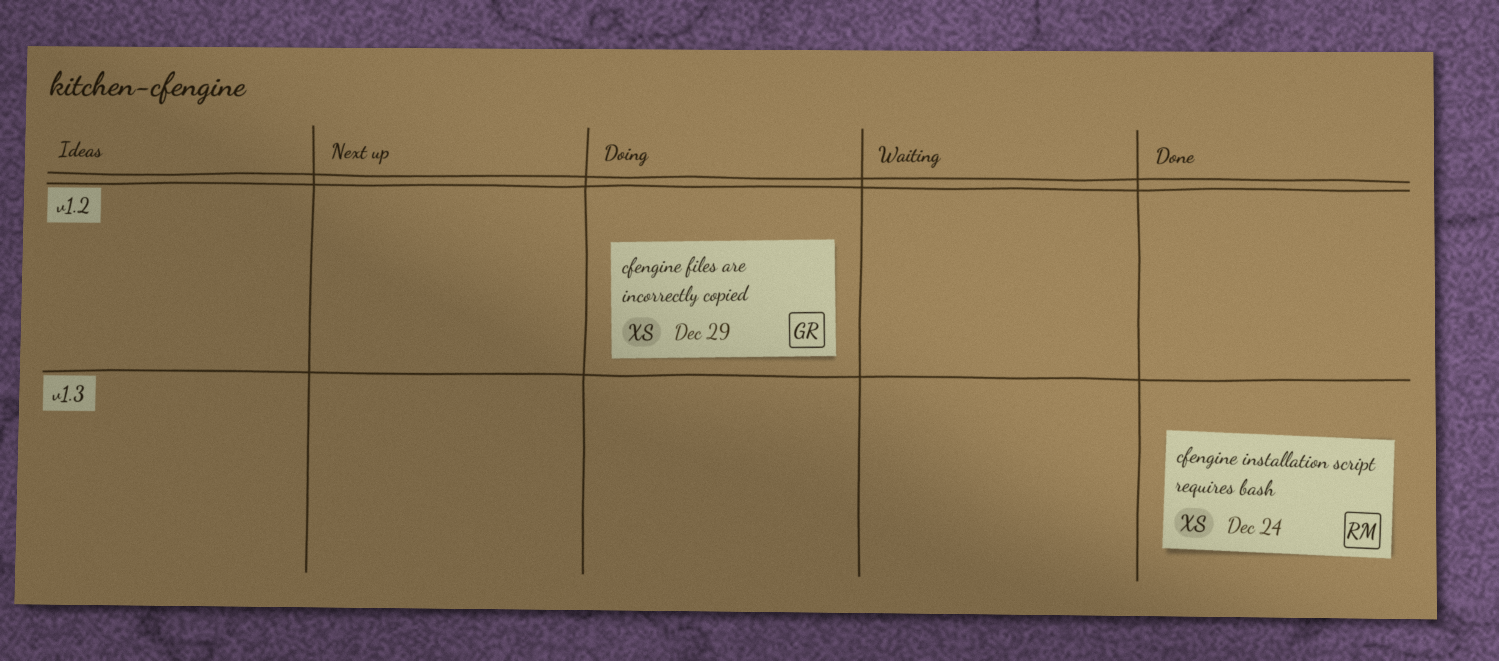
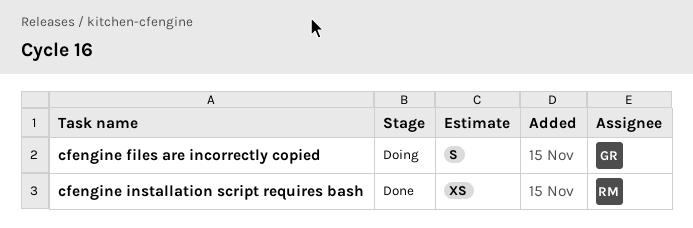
cfengine files are incorrectly copied, estimate: XS -> S

